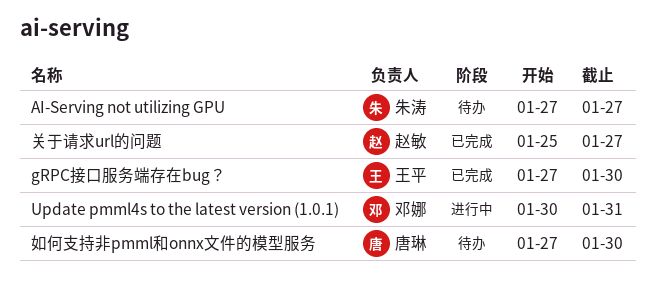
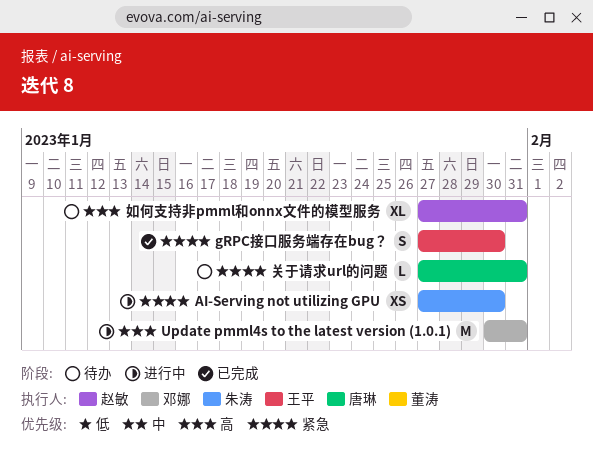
AI-Serving not utilizing GPU, status: 待办 -> 进行中
AI-Serving not utilizing GPU, due: Jan 27 -> Jan 30
关于请求url的问题, status: 已完成 -> 待办
关于请求url的问题, owner: 赵敏 -> 唐琳
关于请求url的问题, start: Jan 25 -> Jan 27
关于请求url的问题, due: Jan 27 -> Jan 31
如何支持非pmml和onnx文件的模型服务, owner: 唐琳 -> 赵敏
如何支持非pmml和onnx文件的模型服务, due: Jan 30 -> Jan 31

